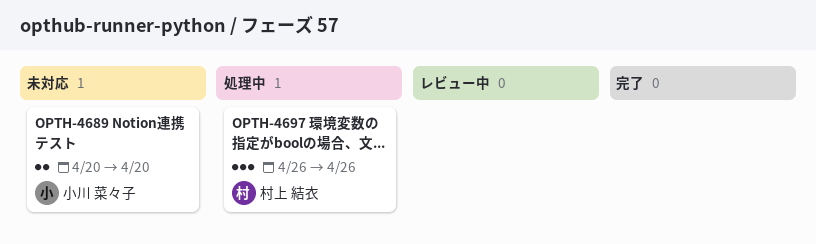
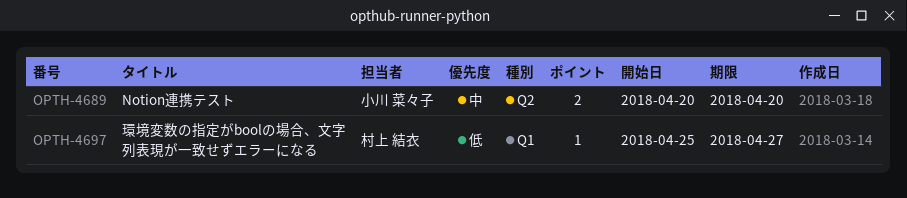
OPTH-4697, estimate: 3 -> 1
OPTH-4697, start: Apr 26 -> Apr 25
OPTH-4697, due: Apr 26 -> Apr 27

